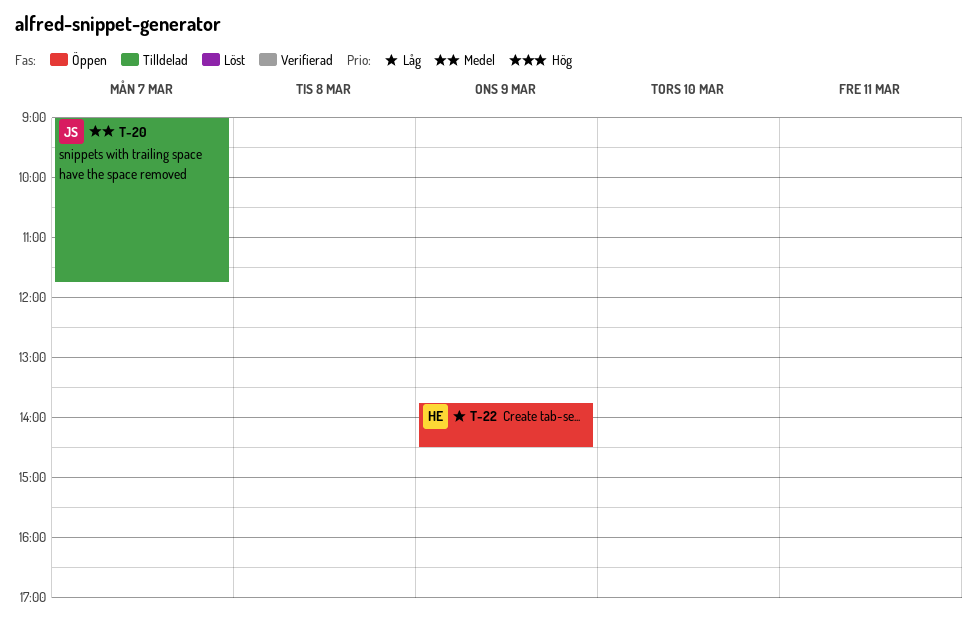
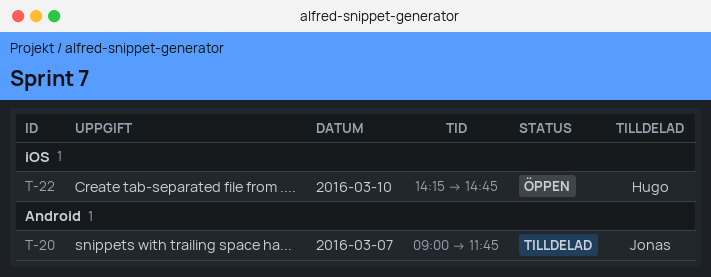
T-22, day: Mar 9 -> Mar 10
T-22, begins: 13:45 -> 14:15
T-22, ends: 14:30 -> 14:45

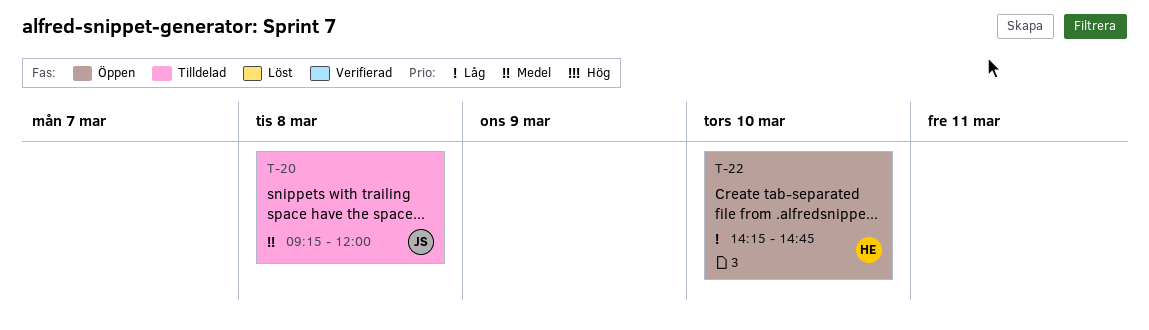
T-20, day: Mar 7 -> Mar 8
T-20, begins: 09:00 -> 09:15
T-20, ends: 11:45 -> 12:00

